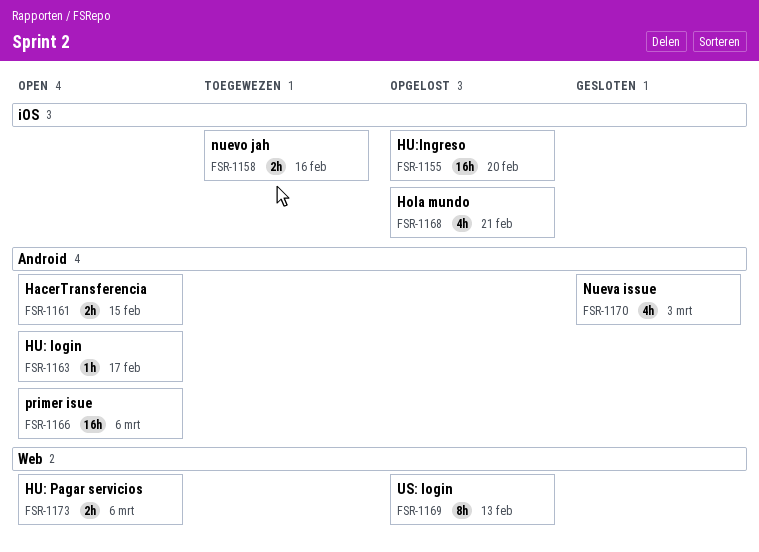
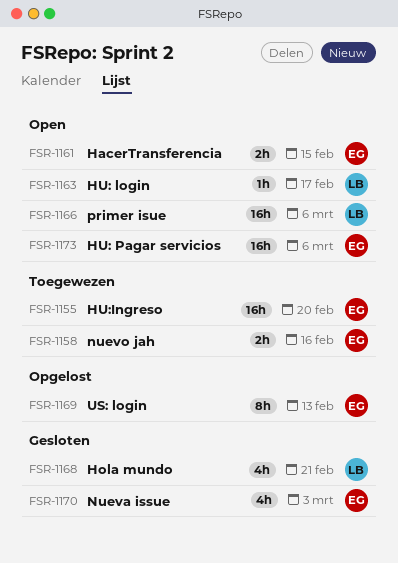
FSR-1155, status: Opgelost -> Toegewezen
FSR-1168, status: Opgelost -> Gesloten
FSR-1173, estimate: 2h -> 16h

